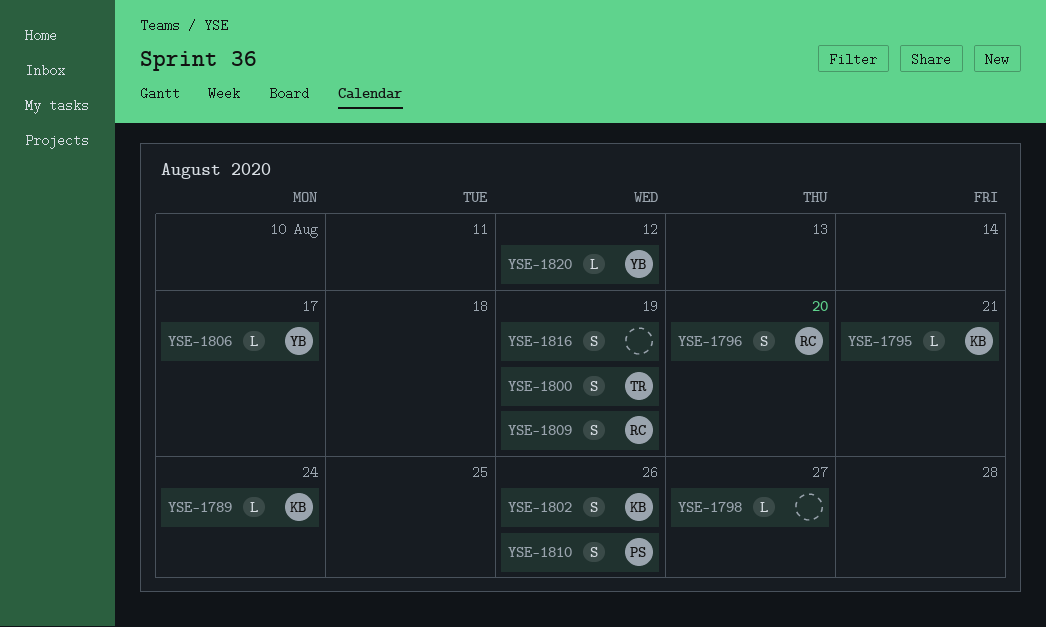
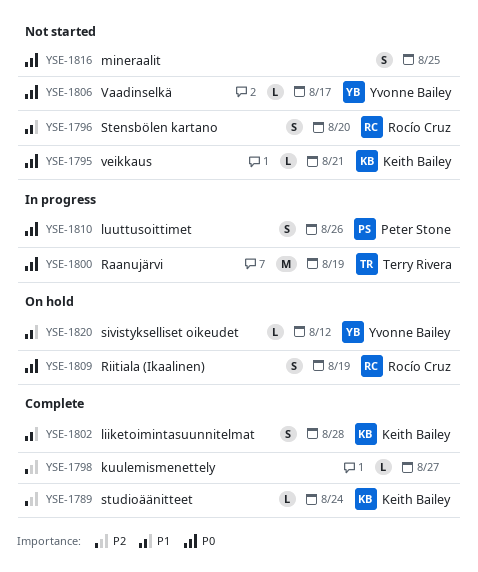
YSE-1800, estimate: S -> M
YSE-1802, due: Aug 26 -> Aug 28
YSE-1816, due: Aug 19 -> Aug 25

